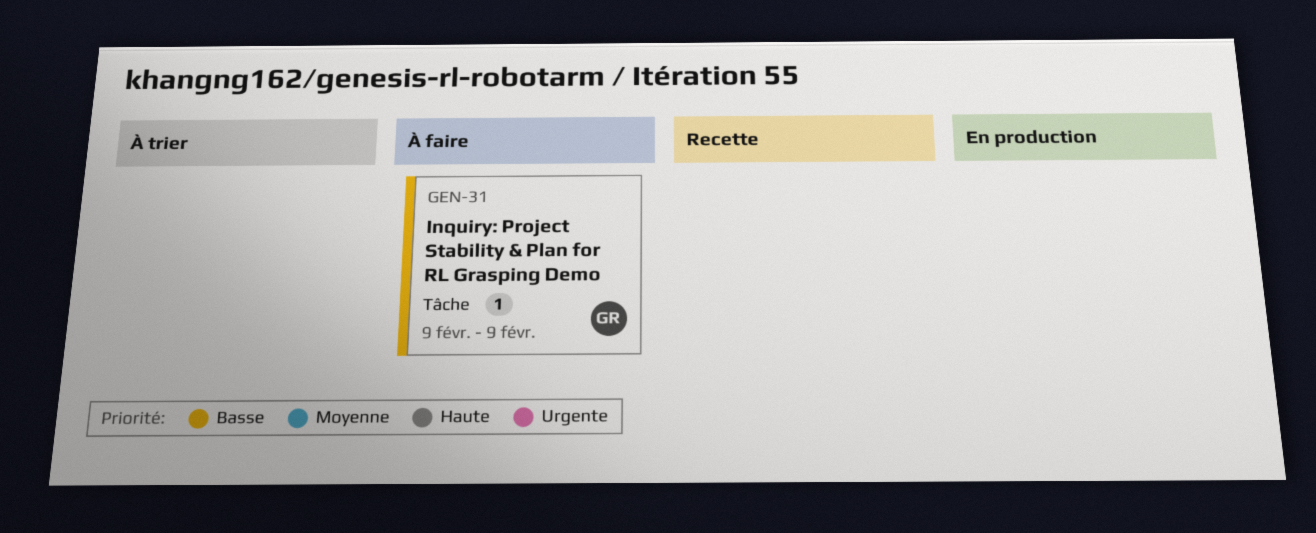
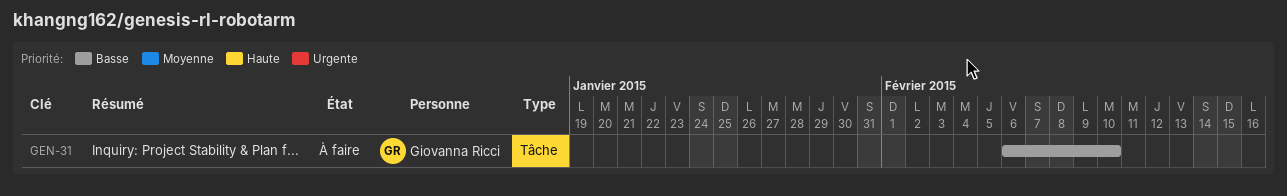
GEN-31, start: Feb 9 -> Feb 6
GEN-31, due: Feb 9 -> Feb 10

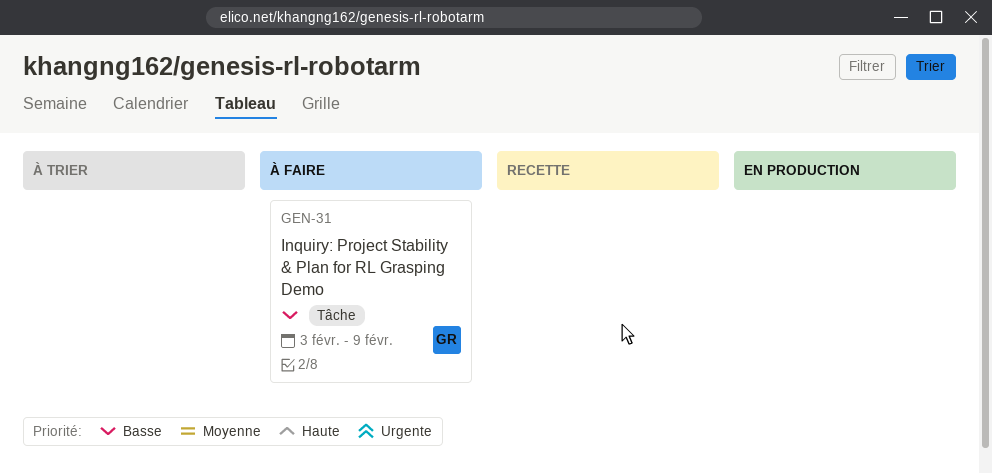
GEN-31, start: Feb 6 -> Feb 3
GEN-31, due: Feb 10 -> Feb 9

